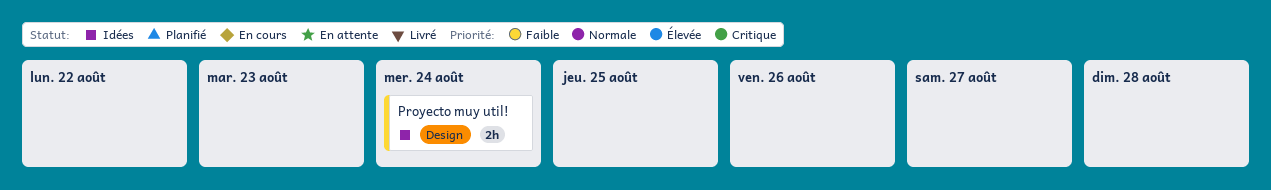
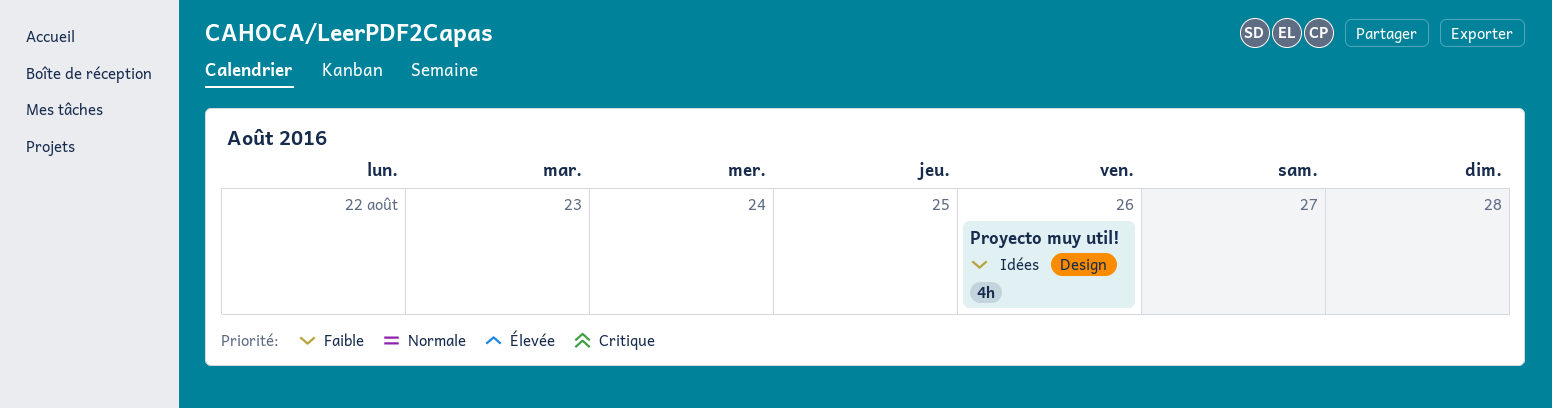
Proyecto muy util!, estimate: 2h -> 4h
Proyecto muy util!, due: Aug 24 -> Aug 26

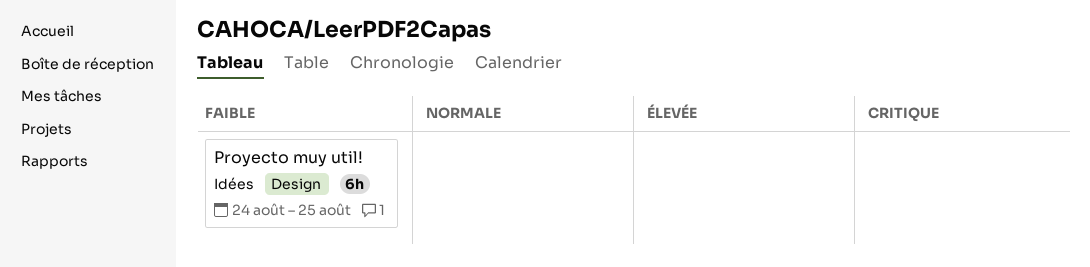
Proyecto muy util!, estimate: 4h -> 6h
Proyecto muy util!, due: Aug 26 -> Aug 25

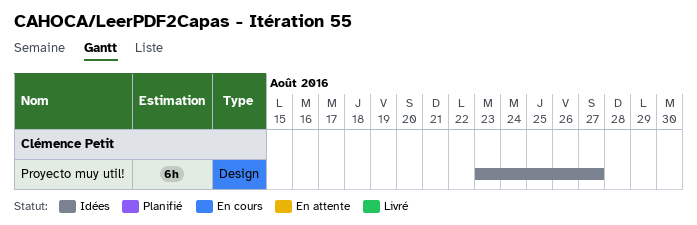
Proyecto muy util!, start: Aug 24 -> Aug 23
Proyecto muy util!, due: Aug 25 -> Aug 27

